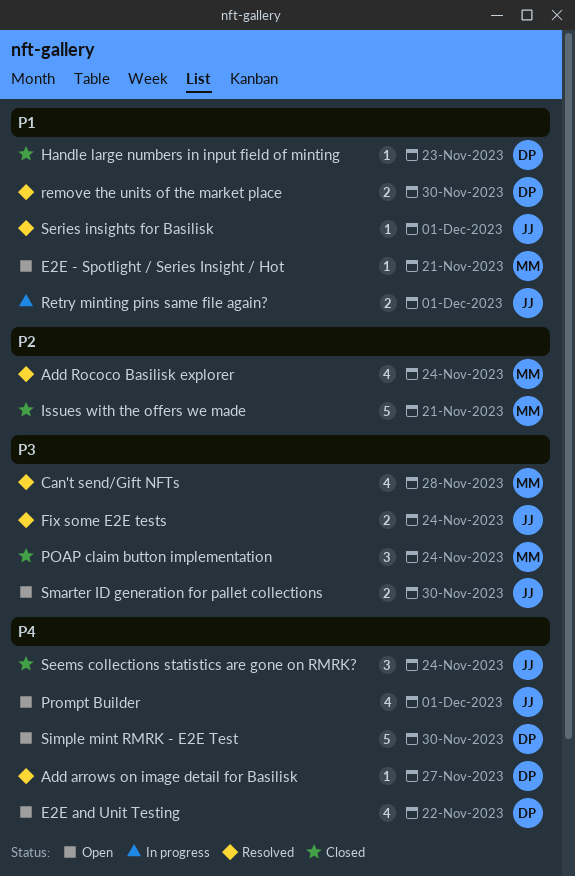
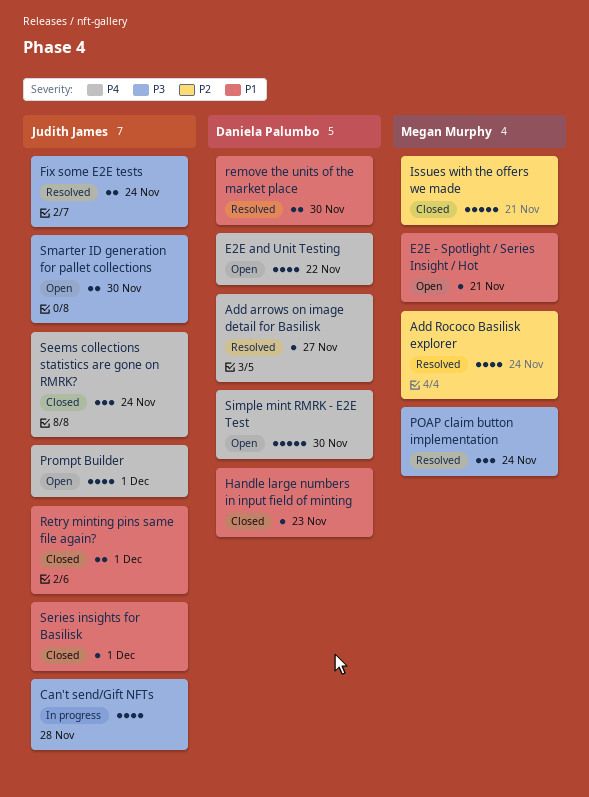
Can't send/Gift NFTs, status: Resolved -> In progress
Can't send/Gift NFTs, owner: Megan Murphy -> Judith James
POAP claim button implementation, status: Closed -> Resolved
Retry minting pins same file again?, status: In progress -> Closed
Series insights for Basilisk, status: Resolved -> Closed

